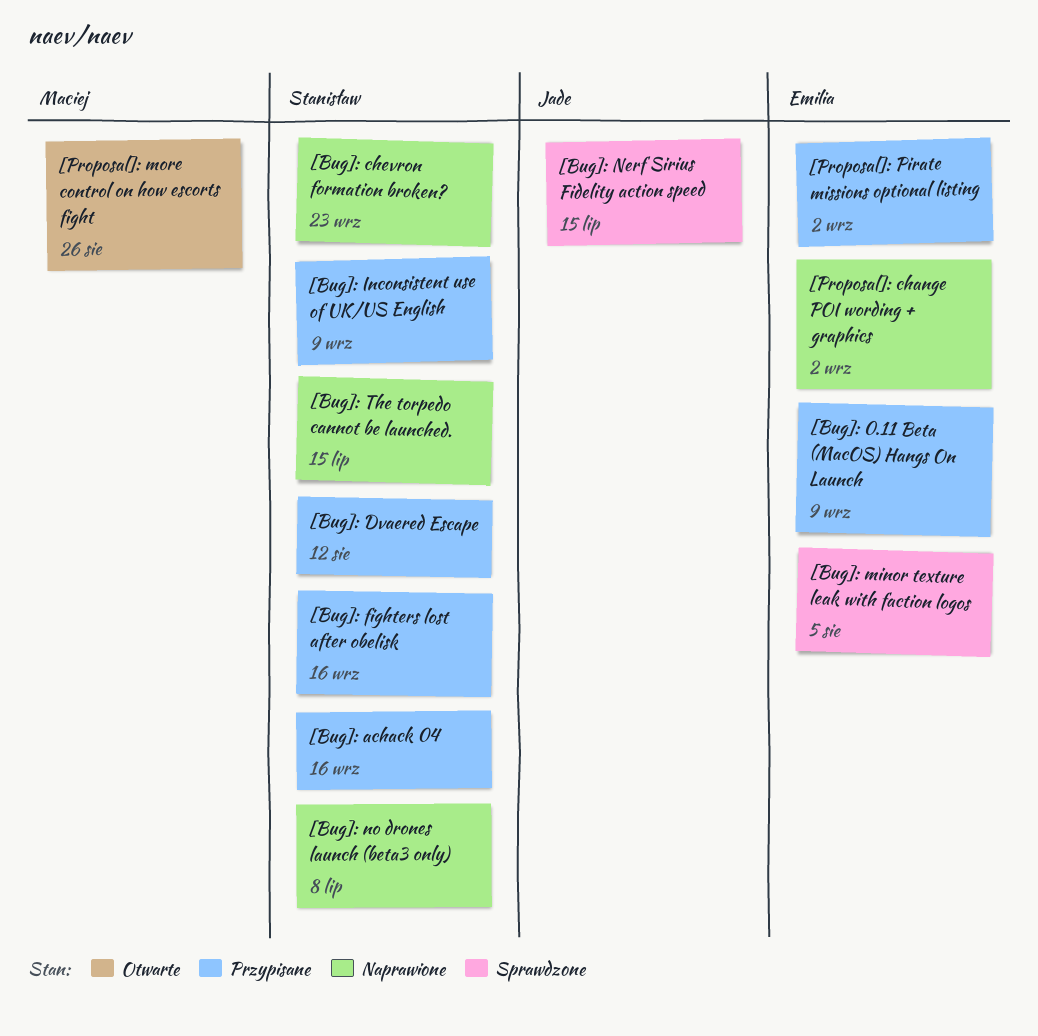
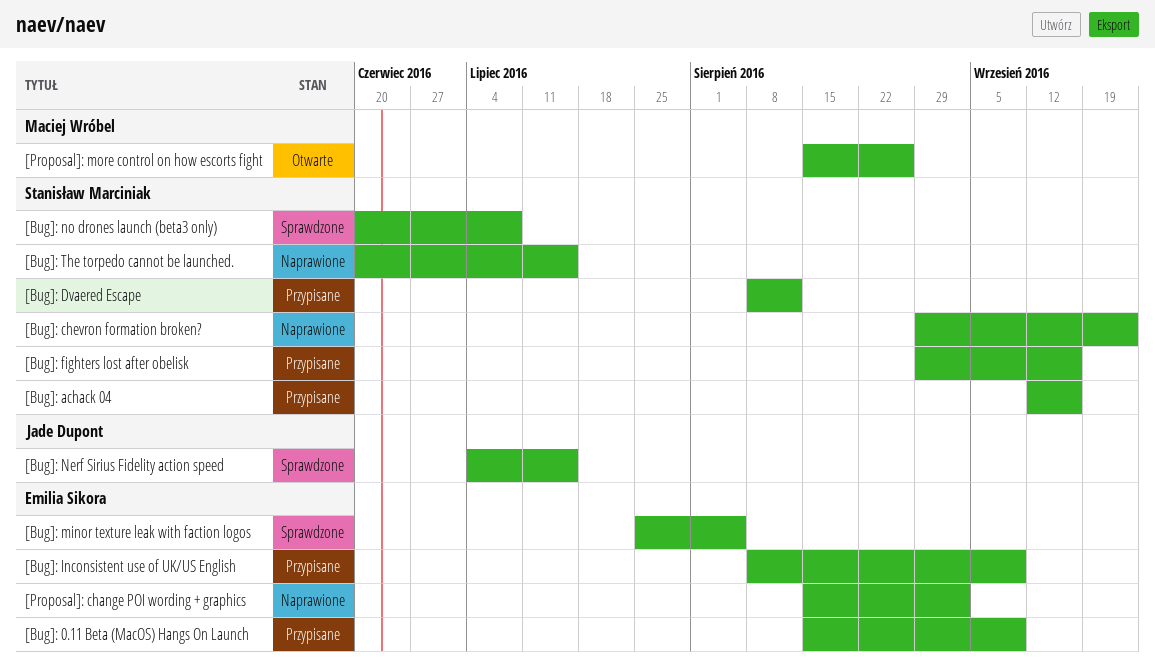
[Bug]: Inconsistent use of UK/US English, owner: Stanisław Marciniak -> Emilia Sikora
[Bug]: no drones launch (beta3 only), status: Naprawione -> Sprawdzone
[Proposal]: Pirate missions optional listing: present -> none

